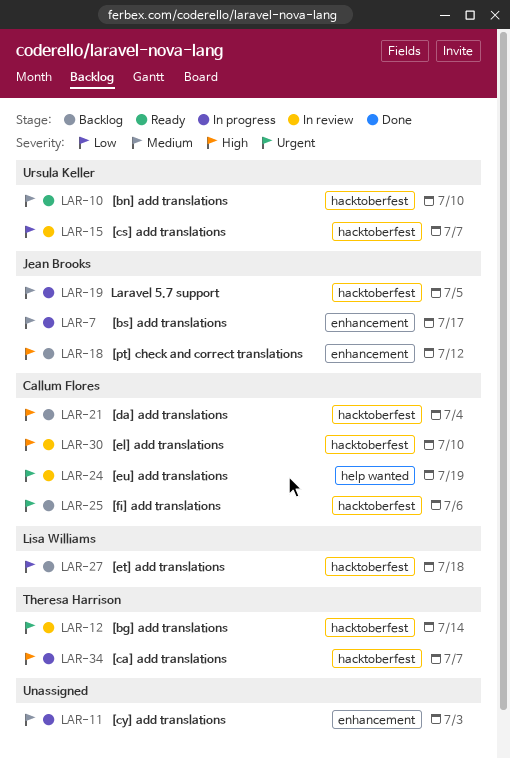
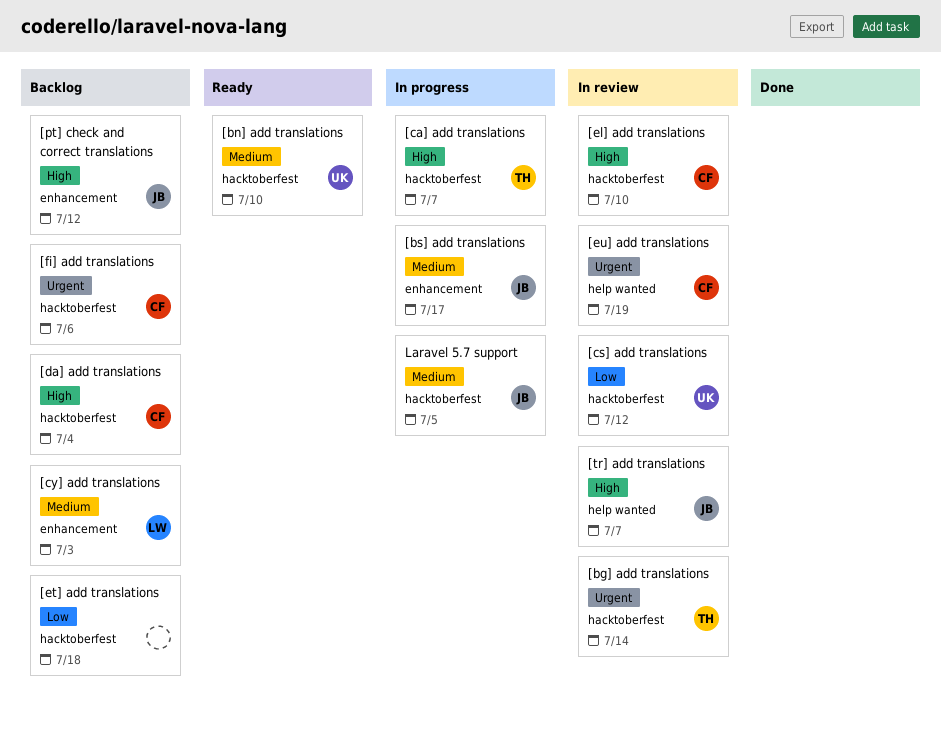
[cs] add translations, due: Jul 7 -> Jul 12
[cy] add translations, status: In progress -> Backlog
[cy] add translations, owner: none -> Lisa Williams
[et] add translations, owner: Lisa Williams -> none
[tr] add translations: none -> present

